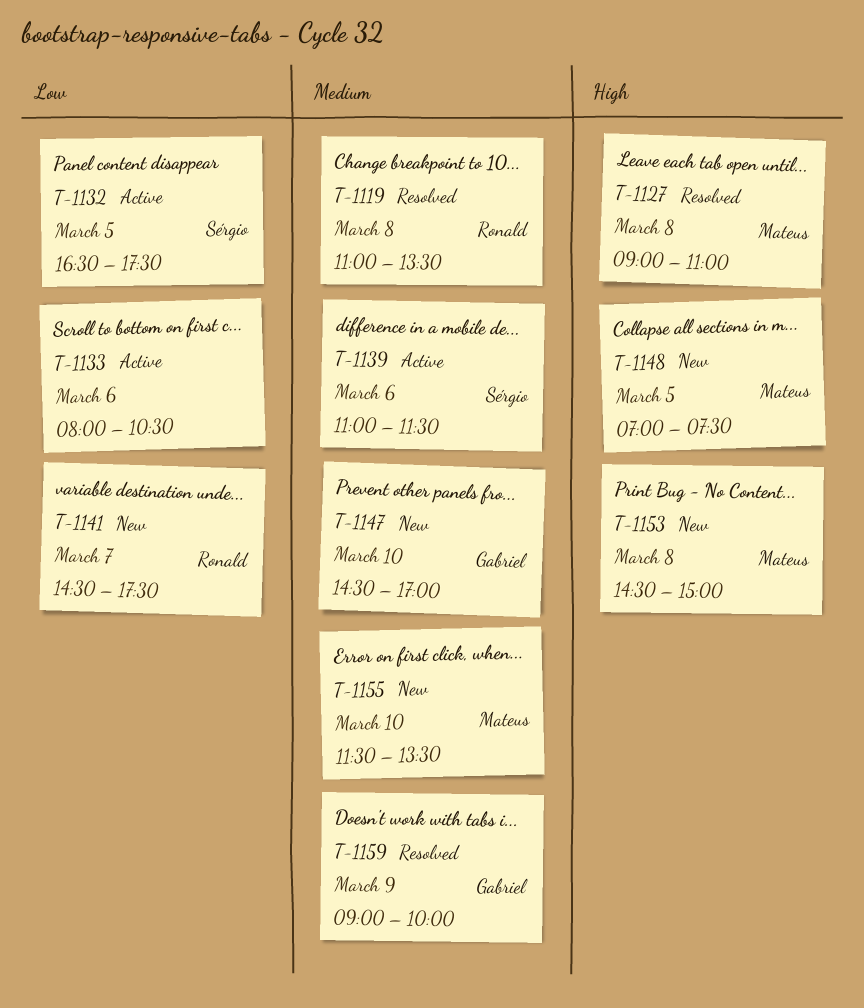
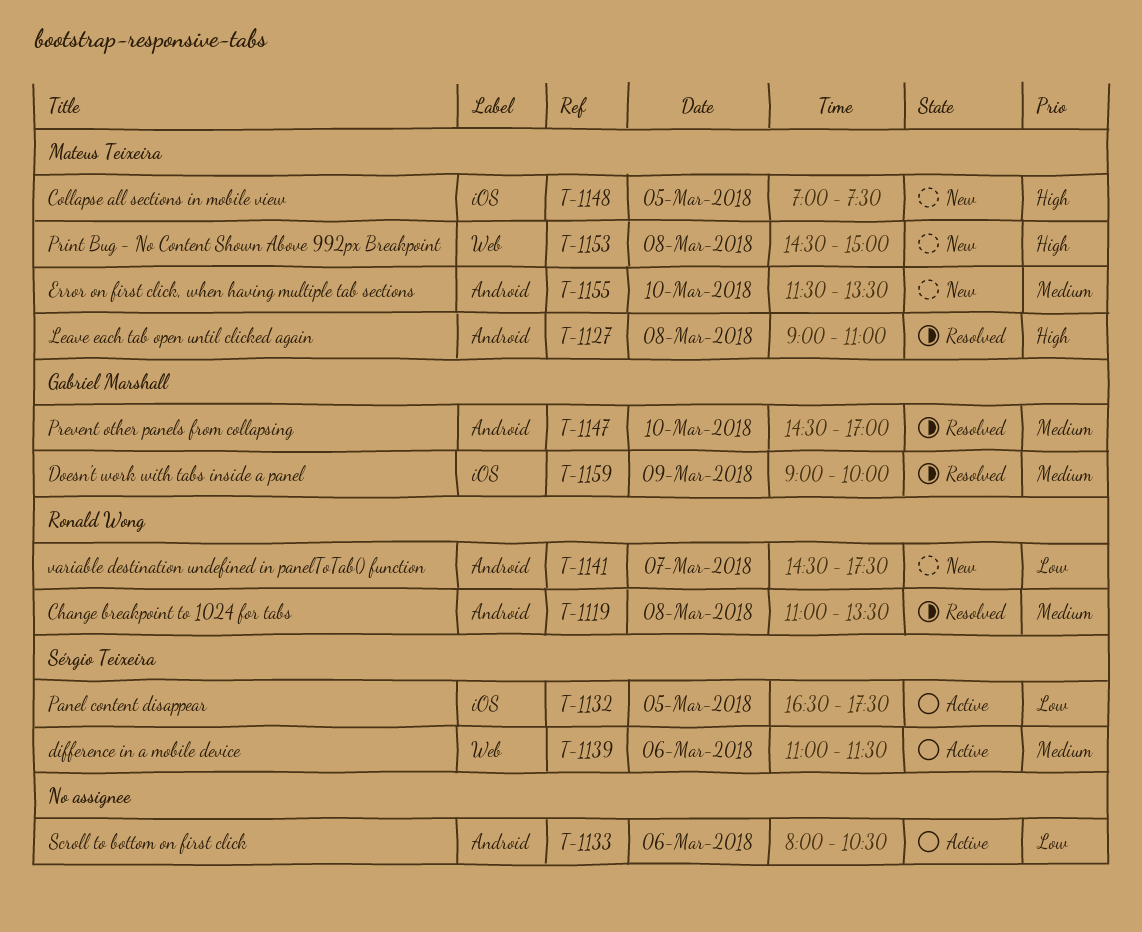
T-1147, status: New -> Resolved

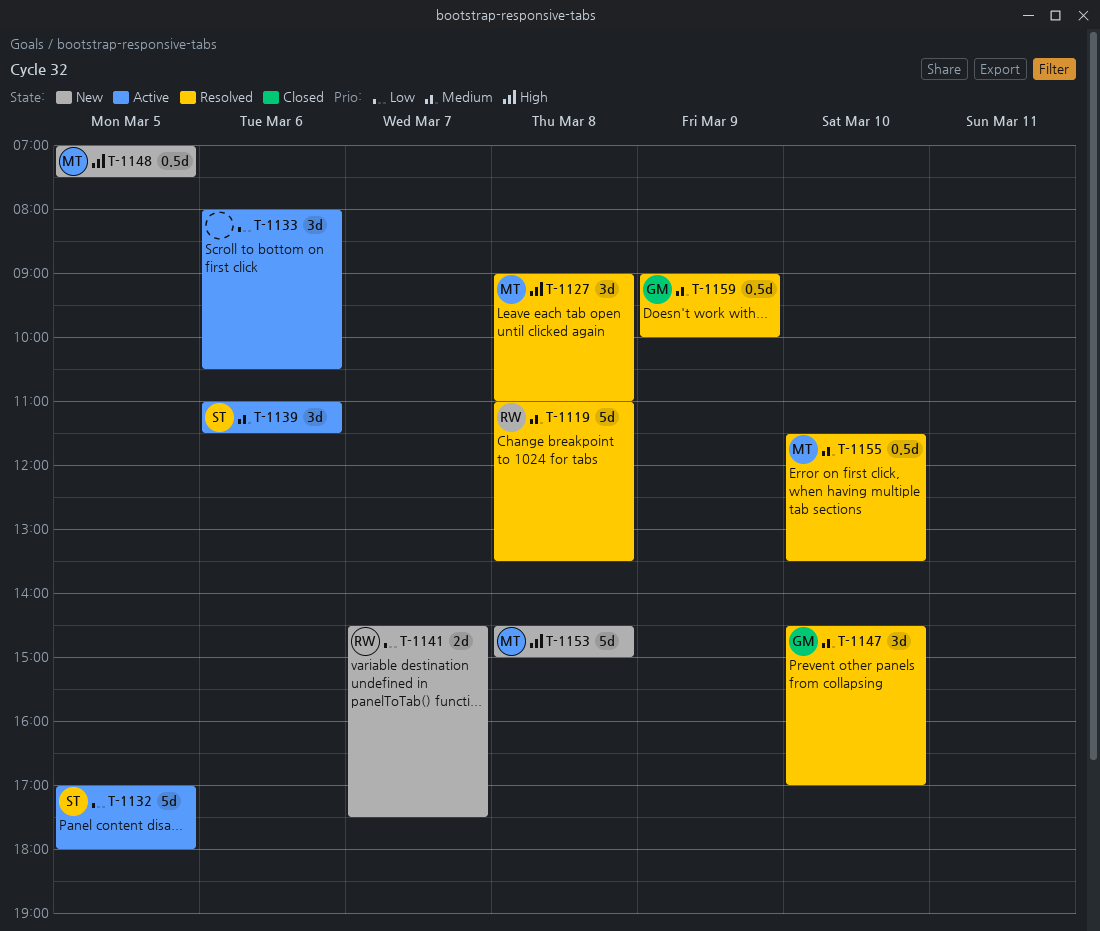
T-1132, begins: 16:30 -> 17:00
T-1132, ends: 17:30 -> 18:00
T-1155, status: New -> Resolved

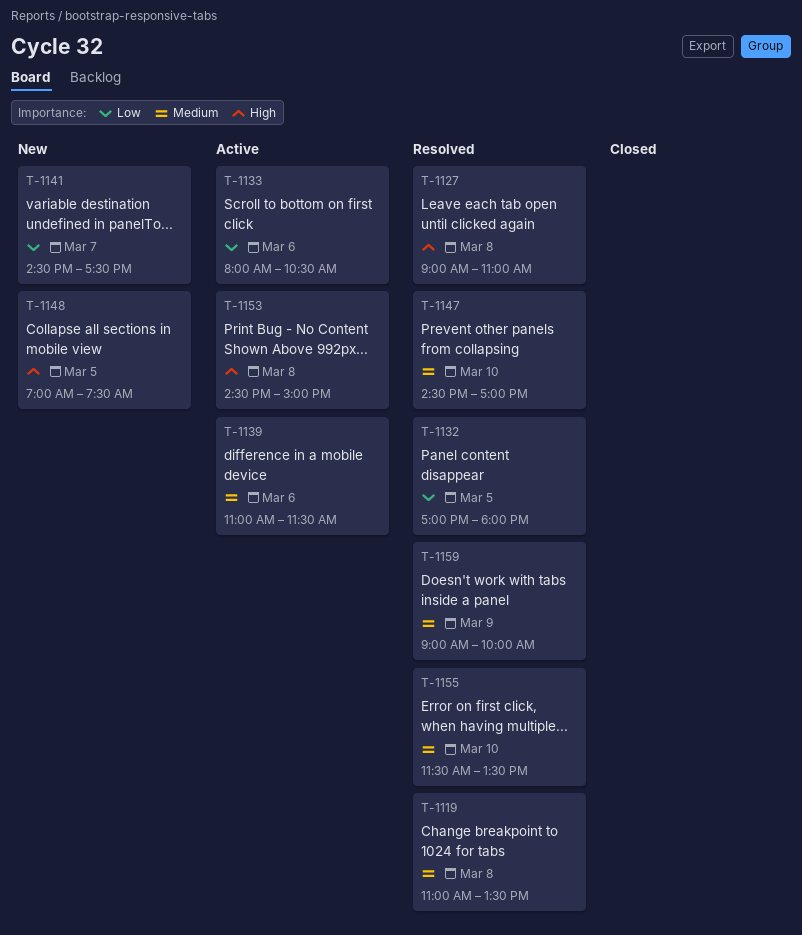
T-1132, status: Active -> Resolved
T-1153, status: New -> Active

